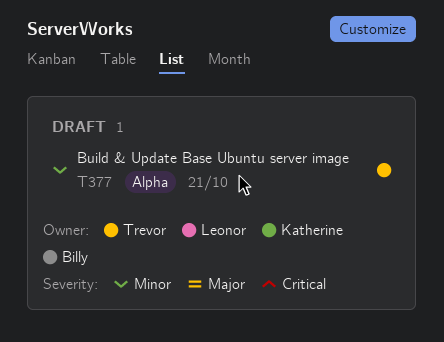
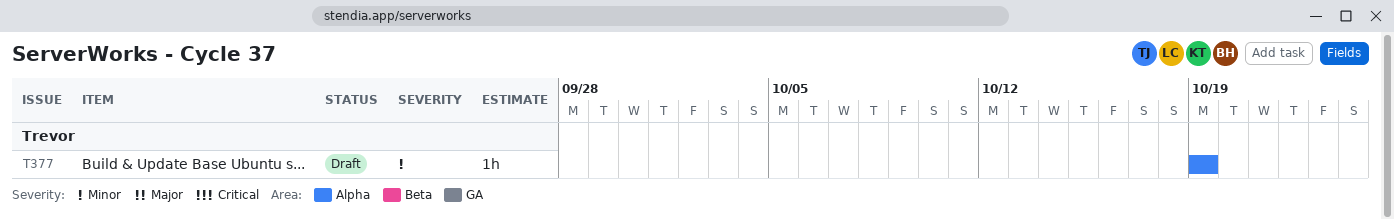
T377, due: Oct 21 -> Oct 19

